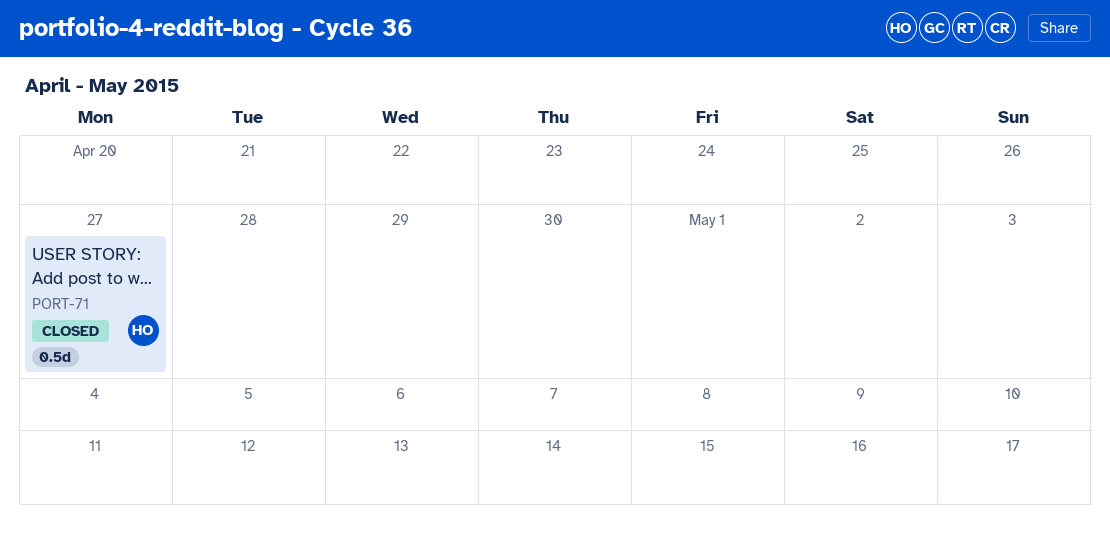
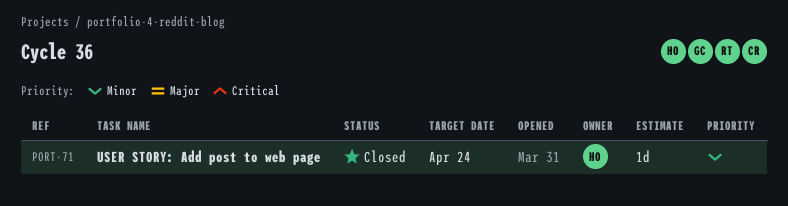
PORT-71, estimate: 0.5d -> 1d
PORT-71, due: Apr 27 -> Apr 24

